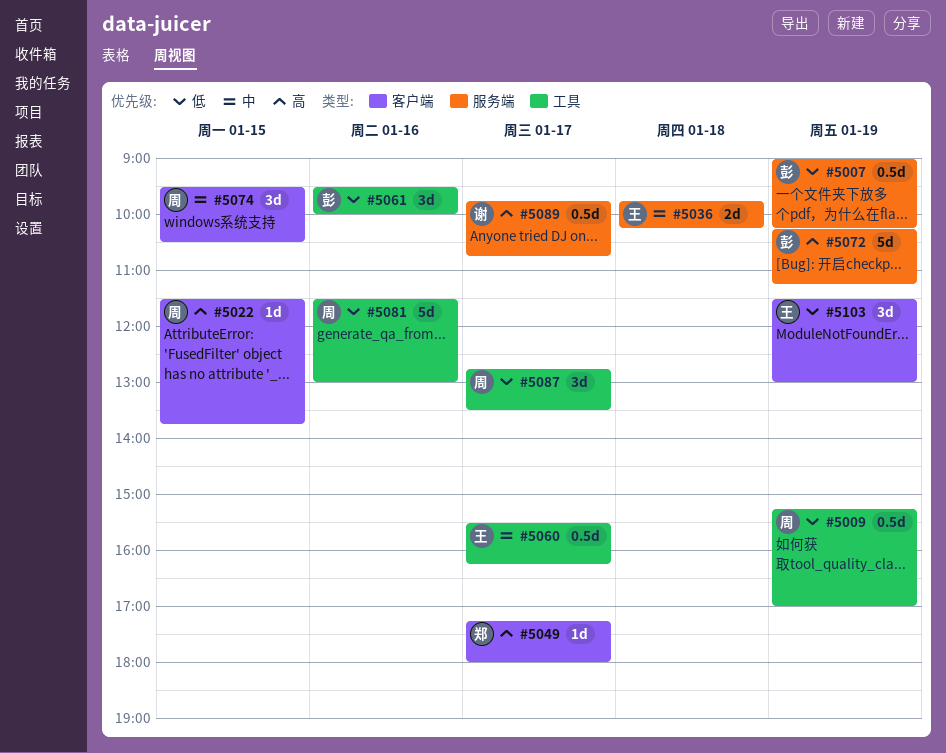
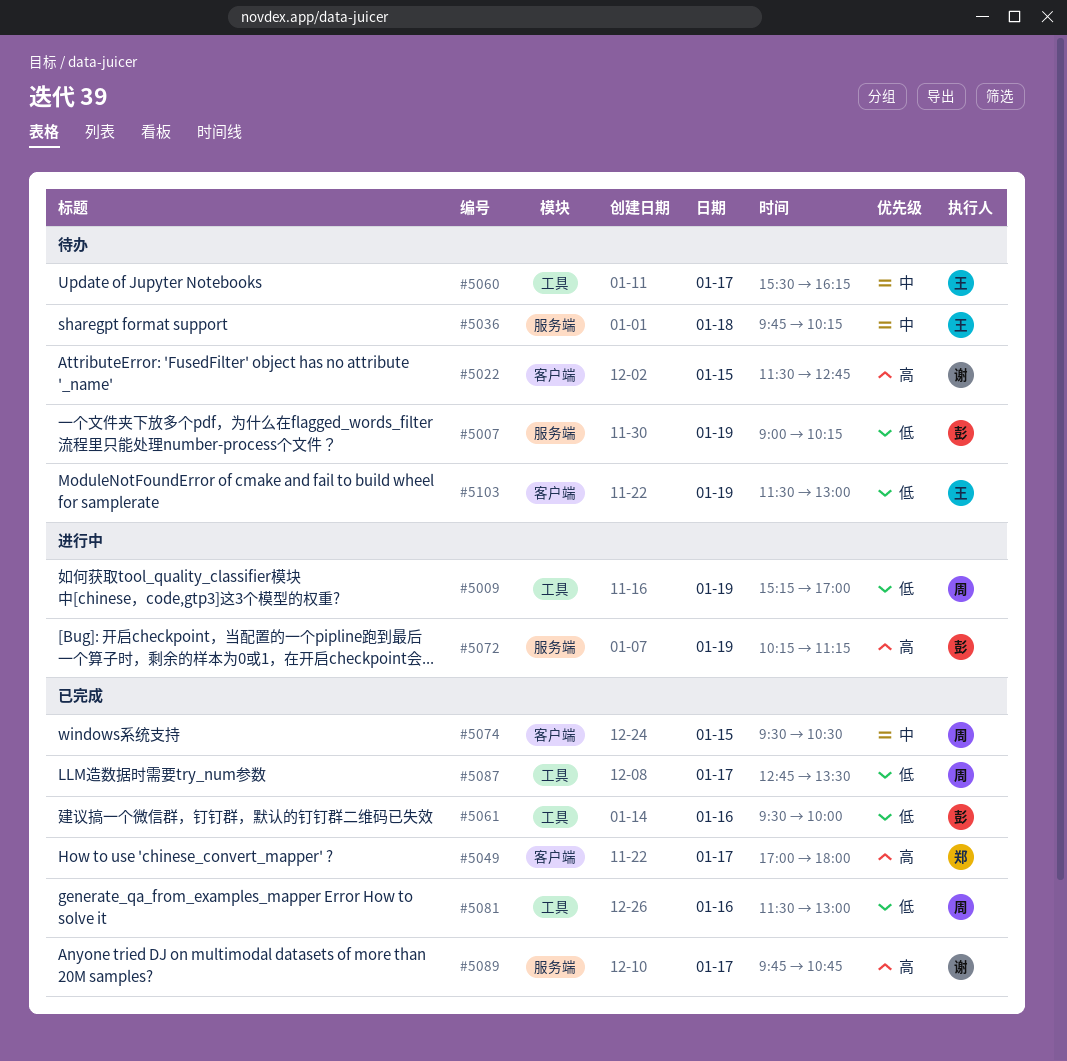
#5022, owner: 周 -> 谢
#5022, ends: 13:45 -> 12:45
#5049, begins: 17:15 -> 17:00

